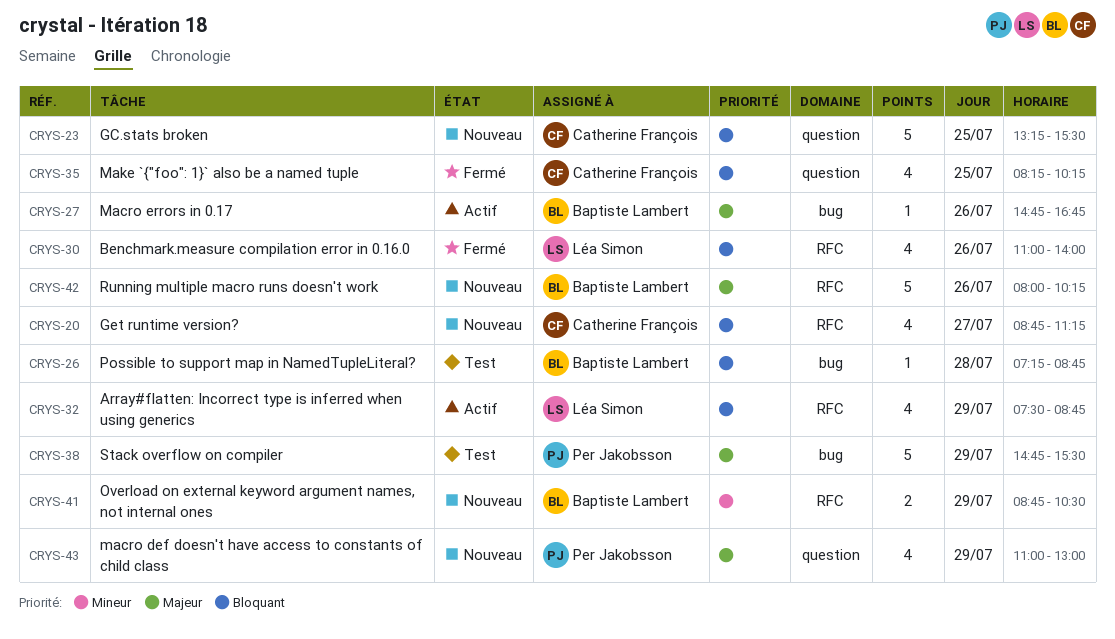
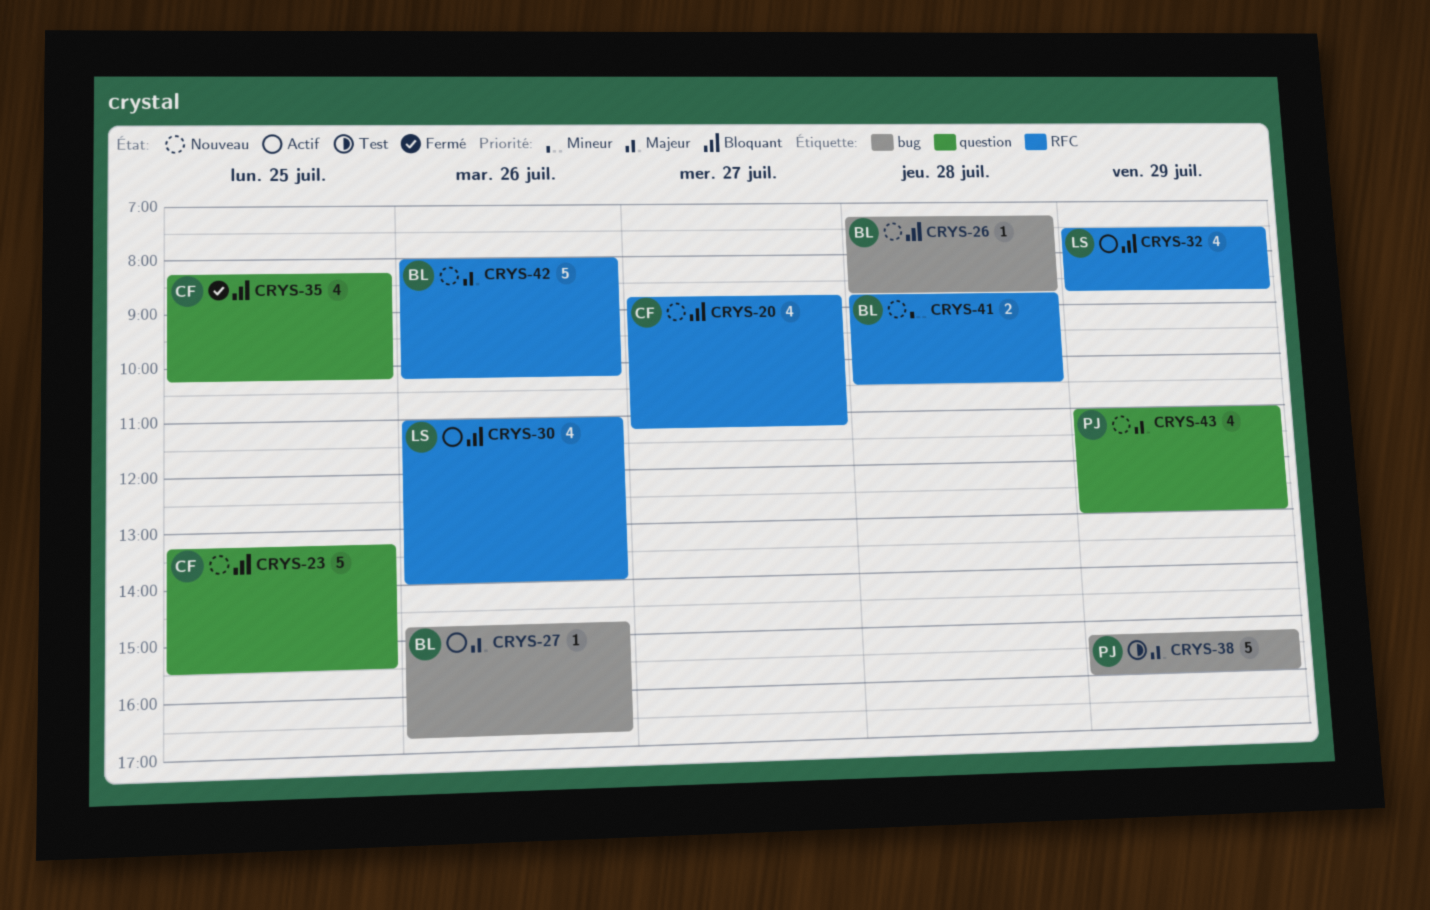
CRYS-26, status: Test -> Nouveau
CRYS-30, status: Fermé -> Actif
CRYS-38, begins: 14:45 -> 15:15
CRYS-38, ends: 15:30 -> 16:00
CRYS-41, day: Jul 29 -> Jul 28

